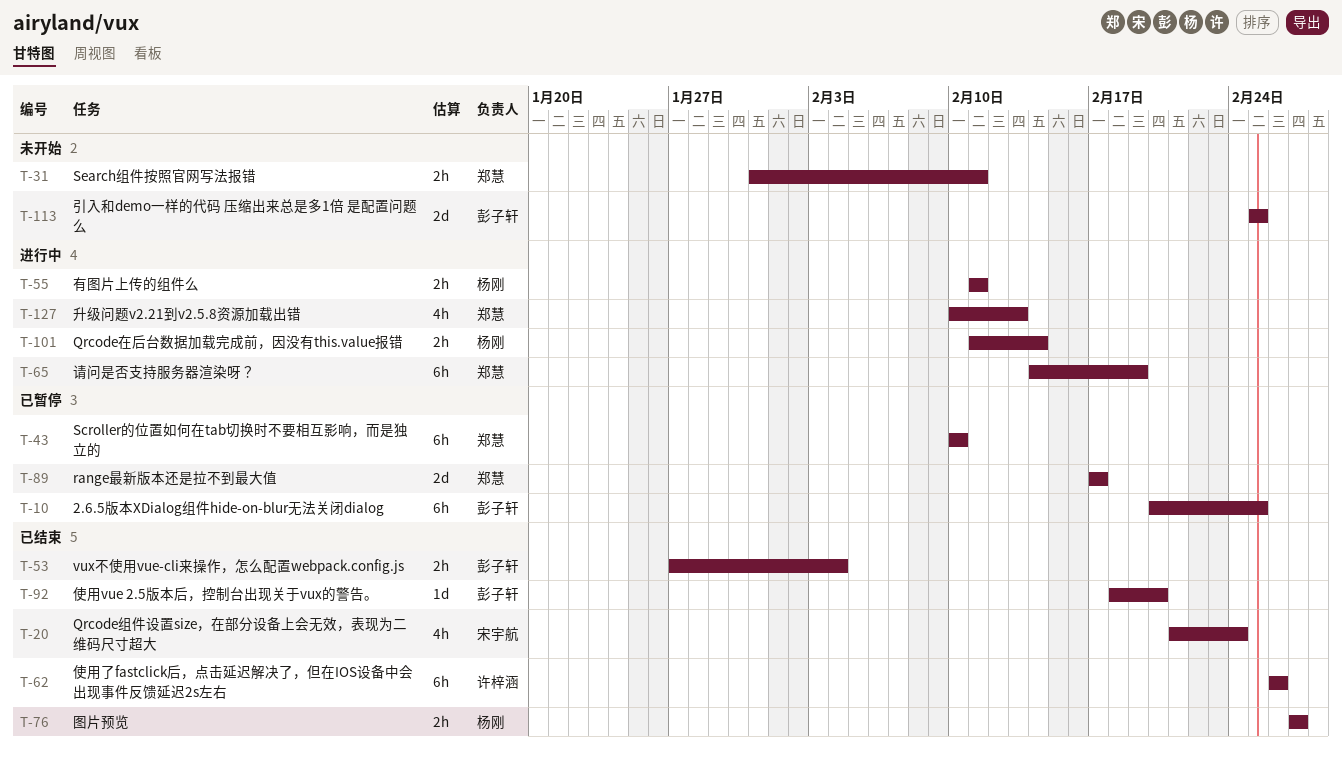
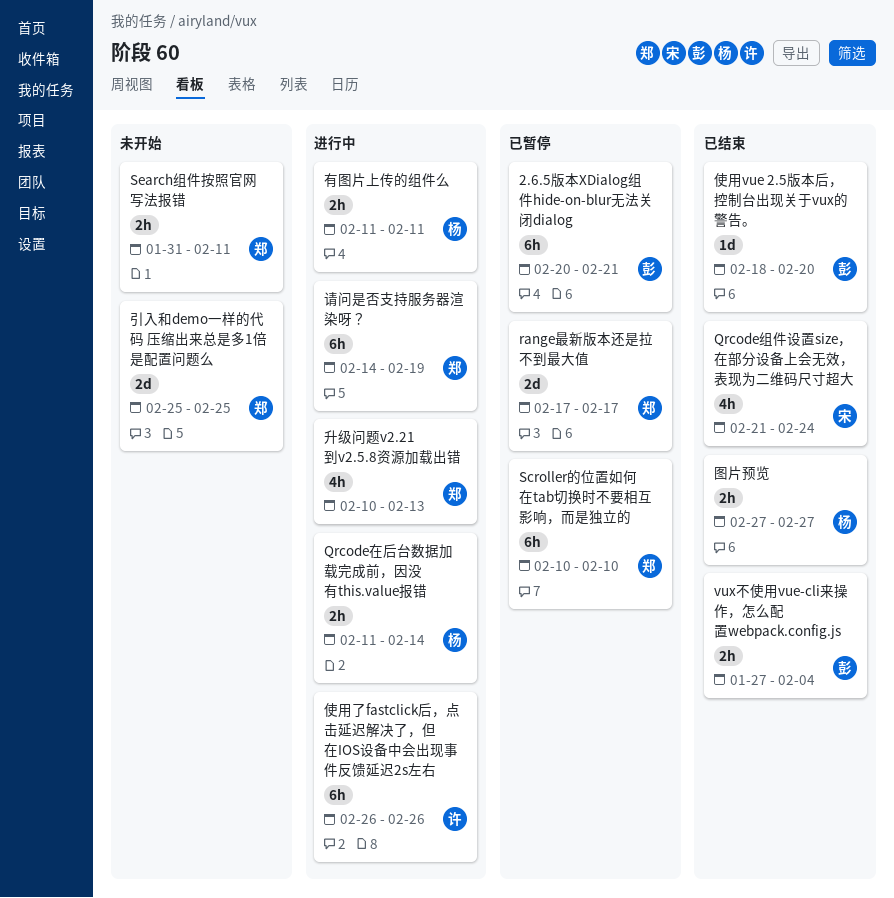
2.6.5版本XDialog组件hide-on-blur无法关闭dialog, due: Feb 25 -> Feb 21
使用了fastclick后，点击延迟解决了，但在IOS设备中会出现事件反馈延迟2s左右, status: 已结束 -> 进行中
引入和demo一样的代码 压缩出来总是多1倍 是配置问题么, owner: 彭子轩 -> 郑慧

